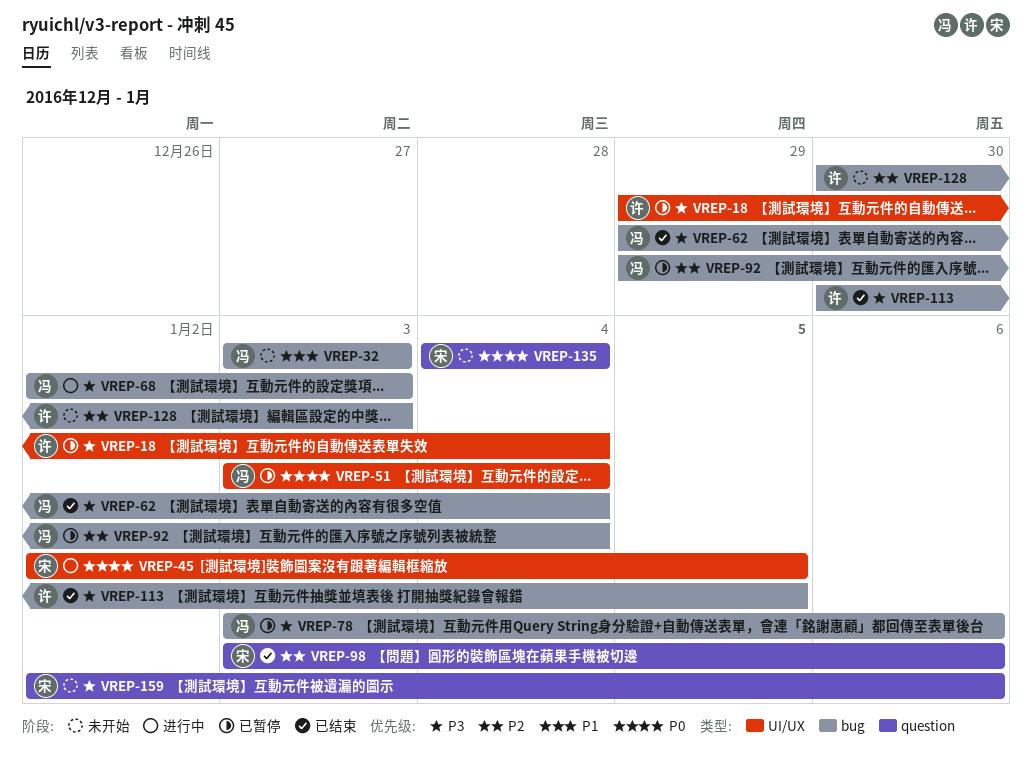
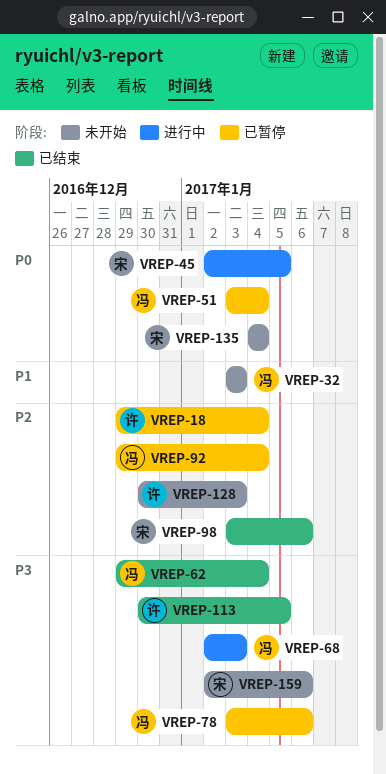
VREP-18, priority: P3 -> P2

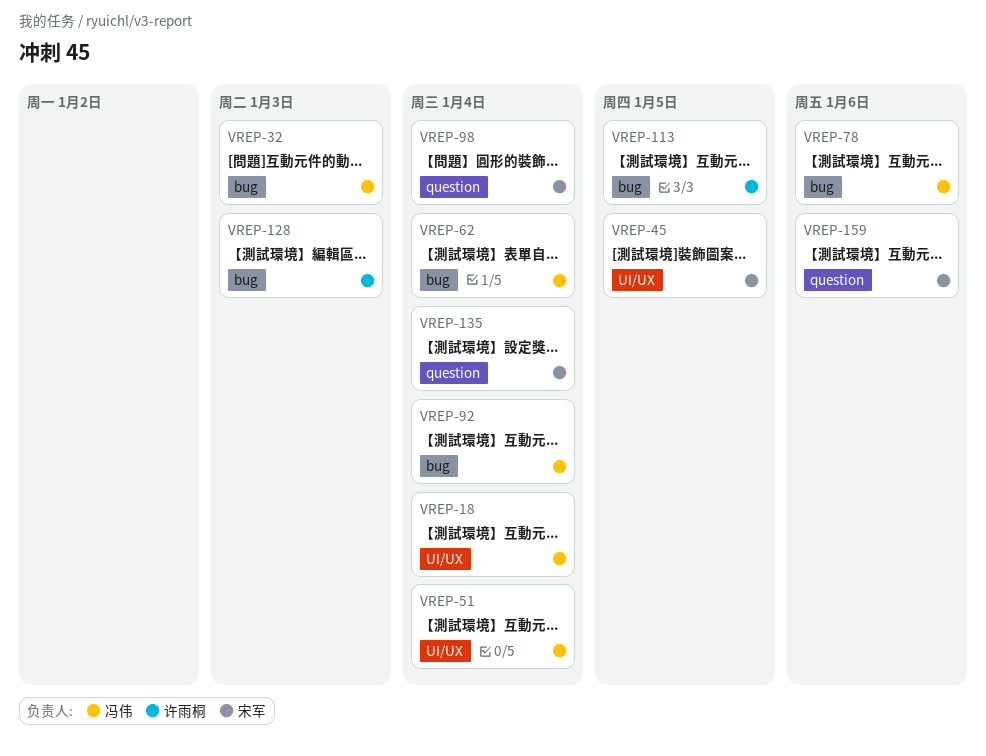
VREP-18, owner: 许雨桐 -> 冯伟
VREP-68: present -> none
VREP-98, due: Jan 6 -> Jan 4

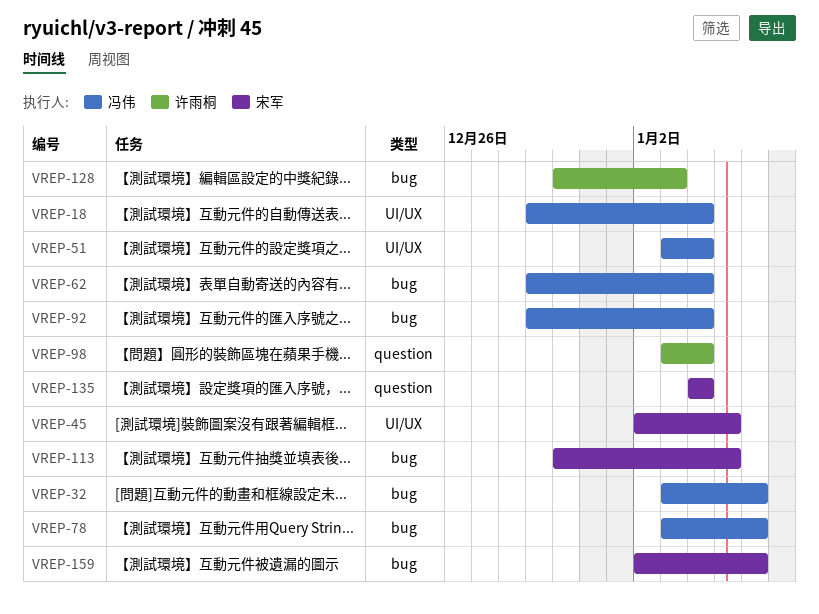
VREP-32, due: Jan 3 -> Jan 6
VREP-98, owner: 宋军 -> 许雨桐
VREP-113, owner: 许雨桐 -> 宋军
VREP-159, label: question -> bug

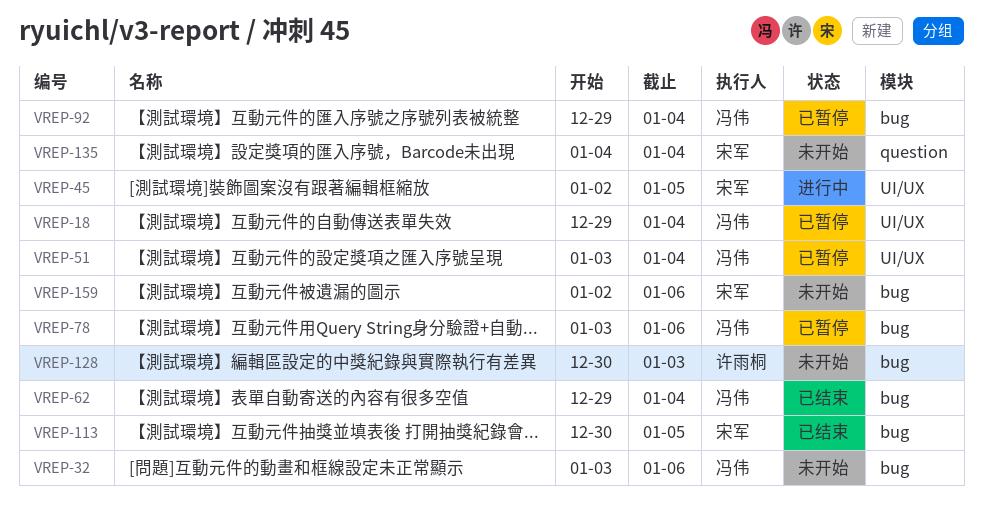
VREP-98: present -> none

